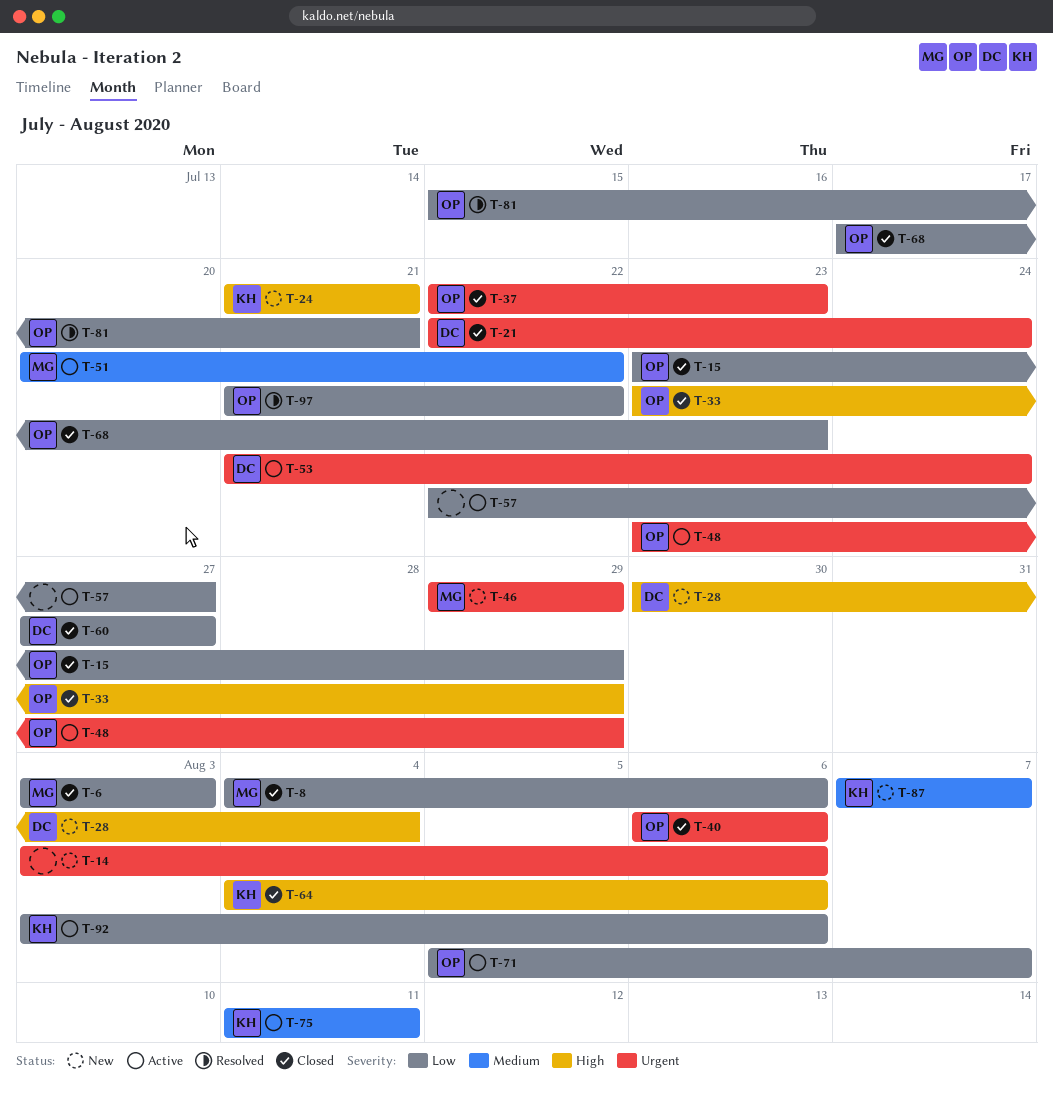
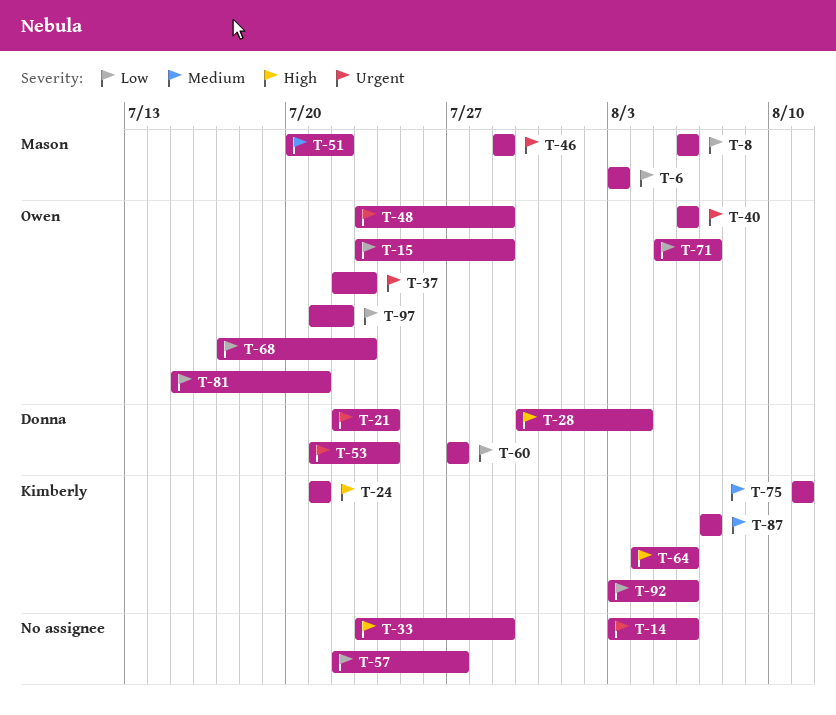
T-8, start: Aug 4 -> Aug 6
T-33, owner: Owen -> none

